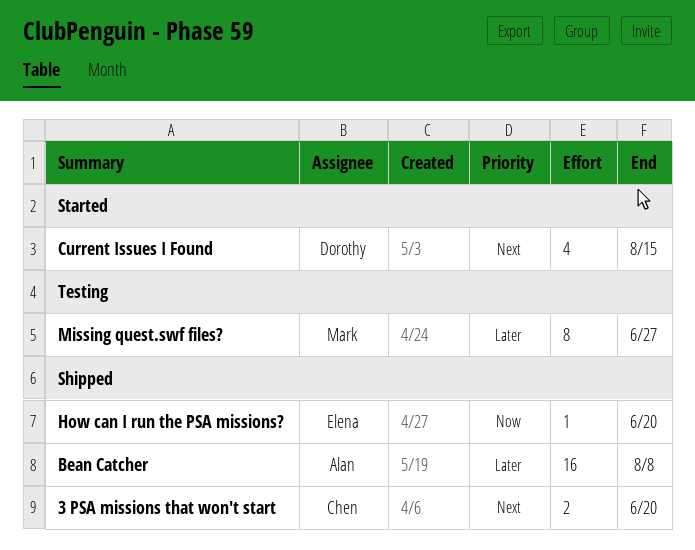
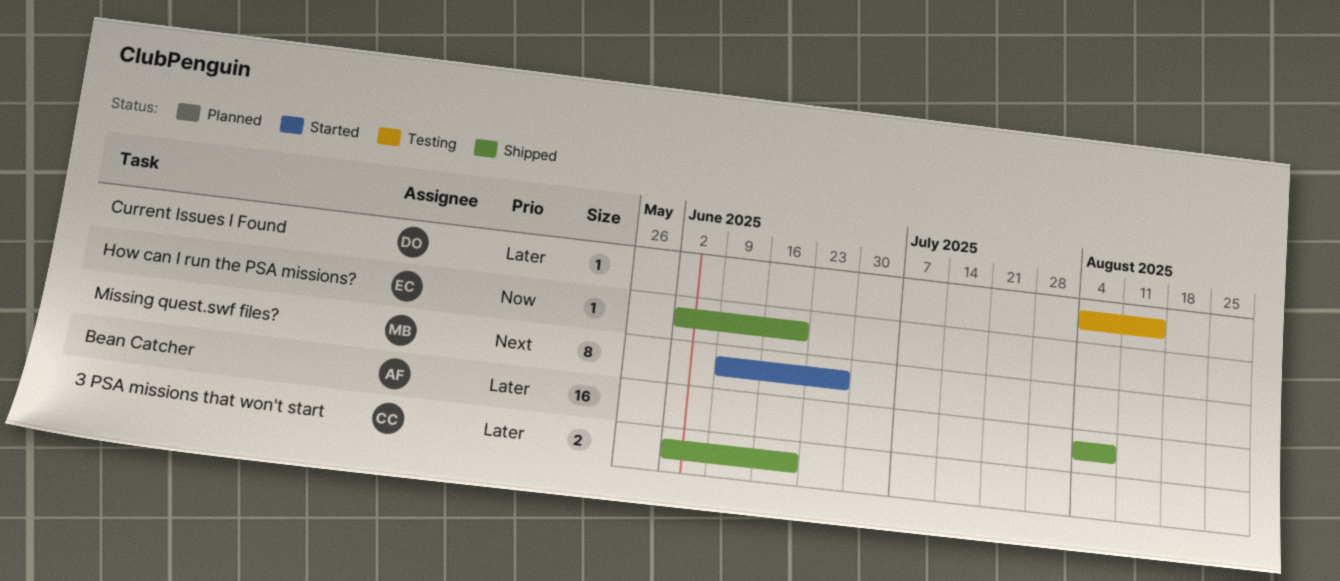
3 PSA missions that won't start, priority: Next -> Later
Current Issues I Found, status: Started -> Testing
Current Issues I Found, priority: Next -> Later
Current Issues I Found, estimate: 4 -> 1
Missing quest.swf files?, status: Testing -> Started
Missing quest.swf files?, priority: Later -> Next

